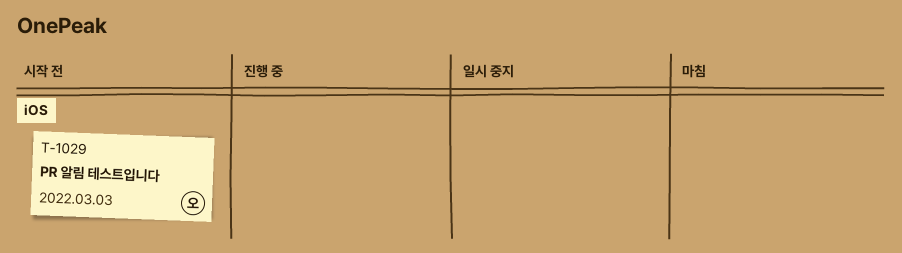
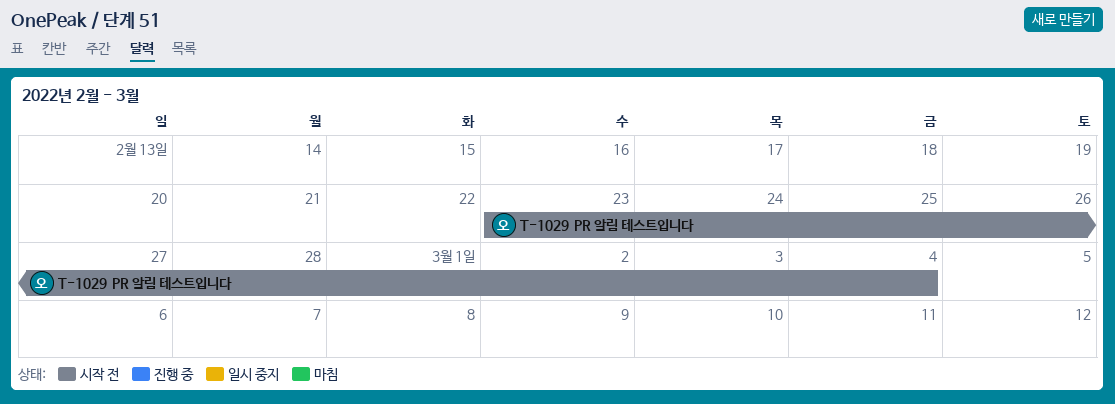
T-1029, due: Mar 3 -> Mar 4

